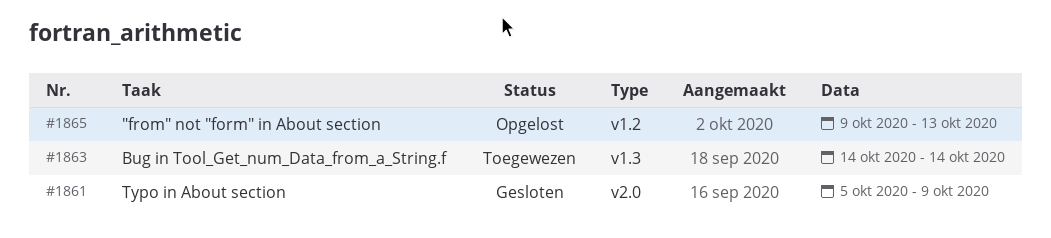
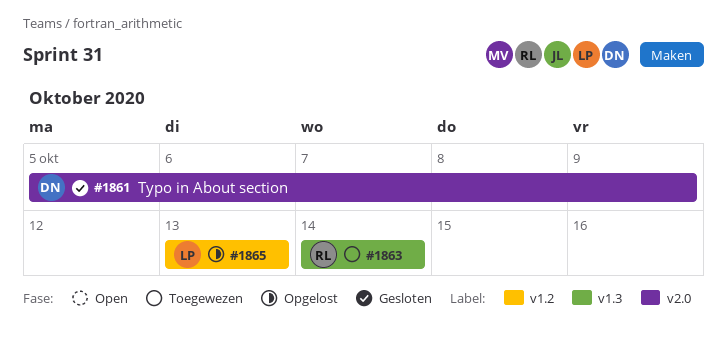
#1865, start: Oct 9 -> Oct 13

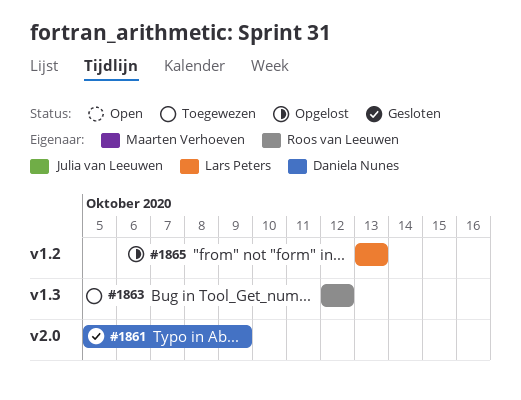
#1863, start: Oct 14 -> Oct 12
#1863, due: Oct 14 -> Oct 12

